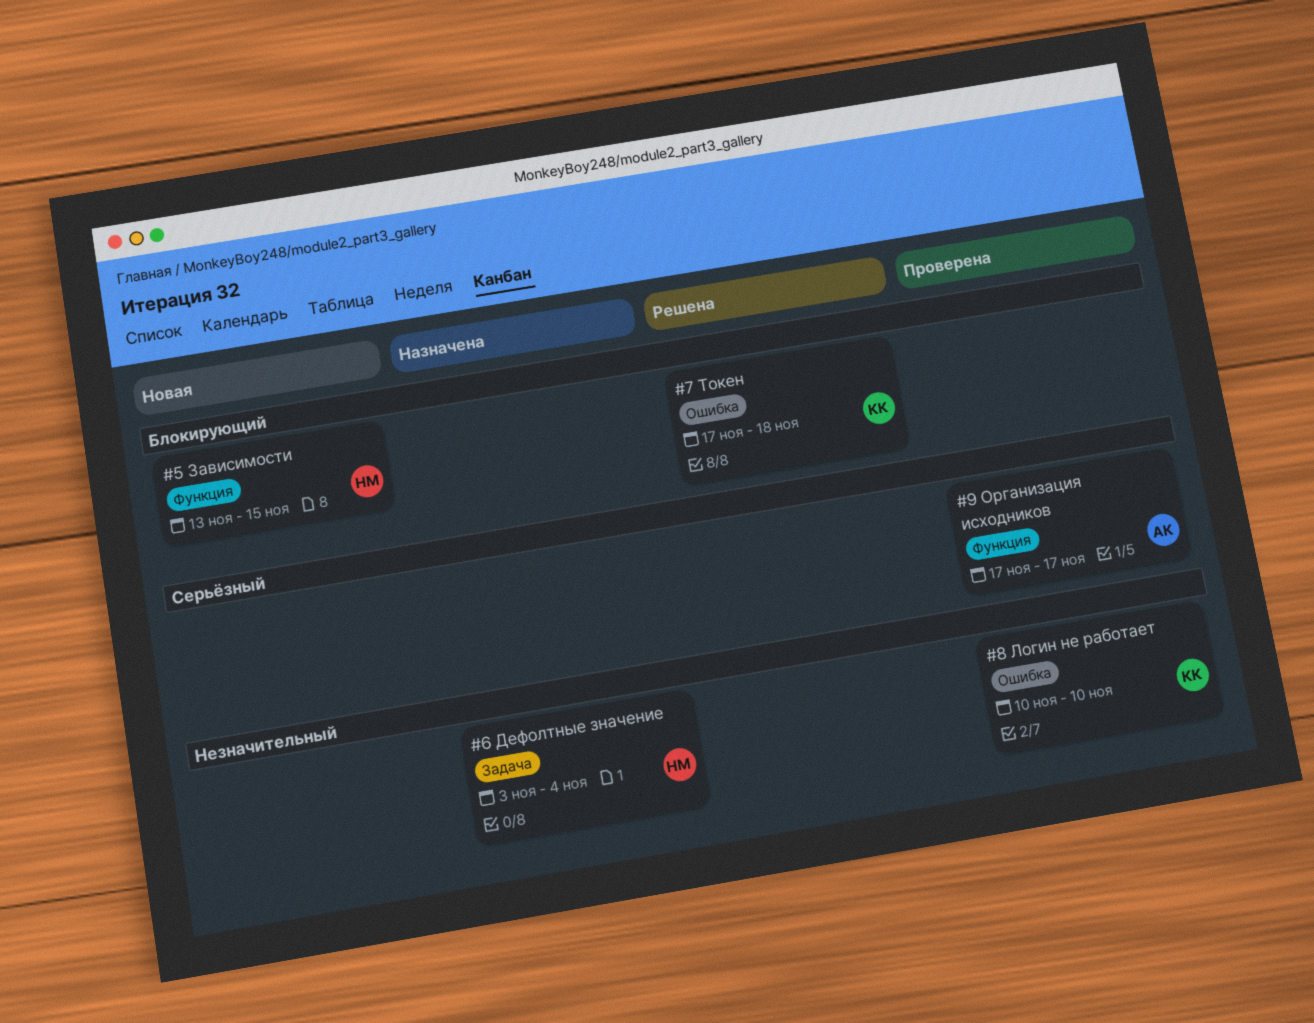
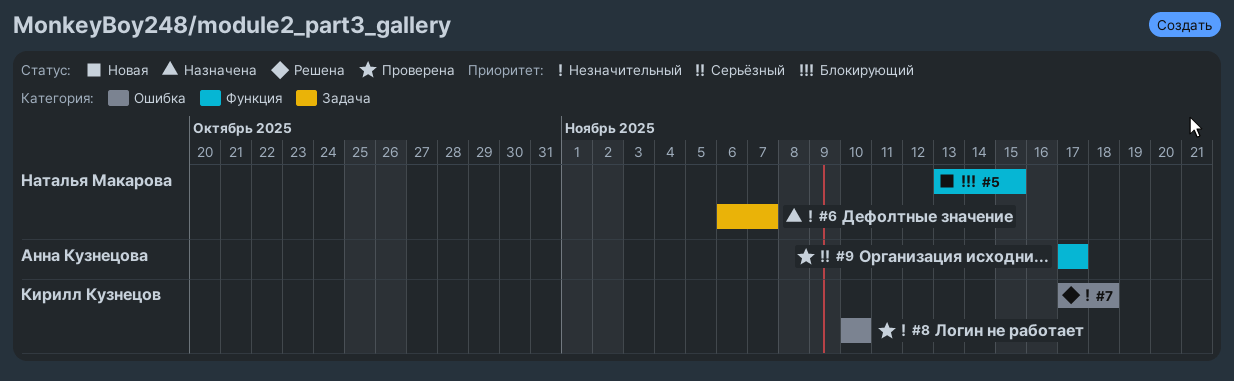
#6, start: Nov 3 -> Nov 6
#6, due: Nov 4 -> Nov 7
#7, priority: Блокирующий -> Незначительный

